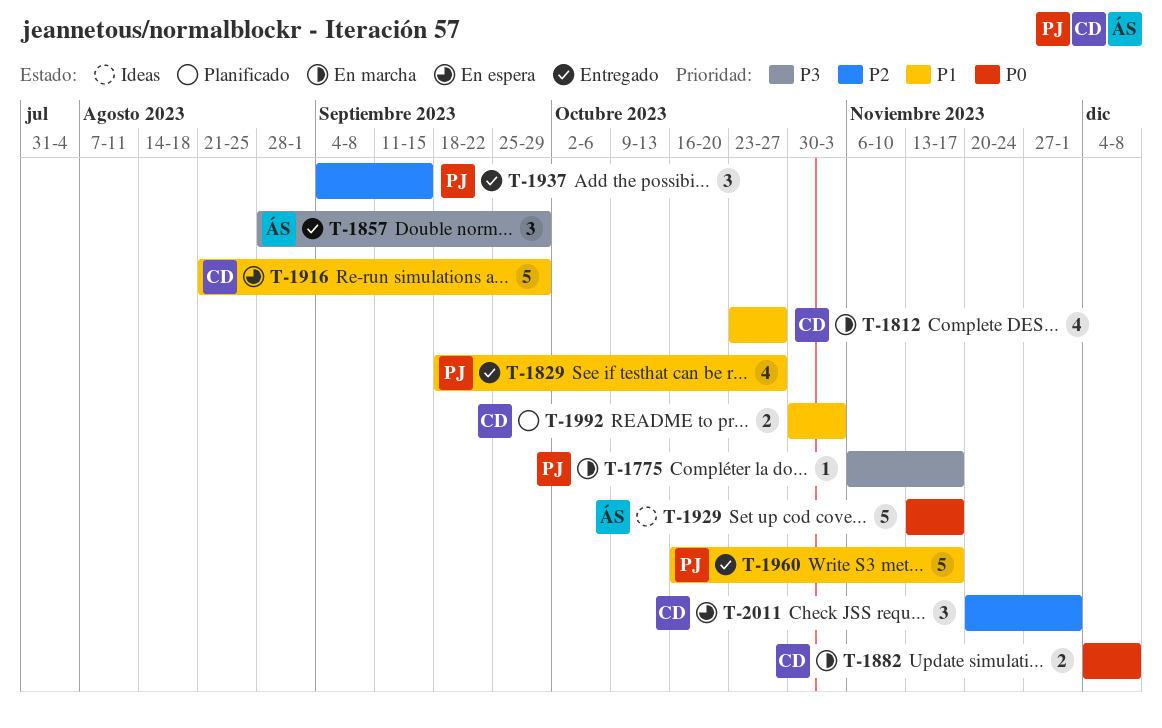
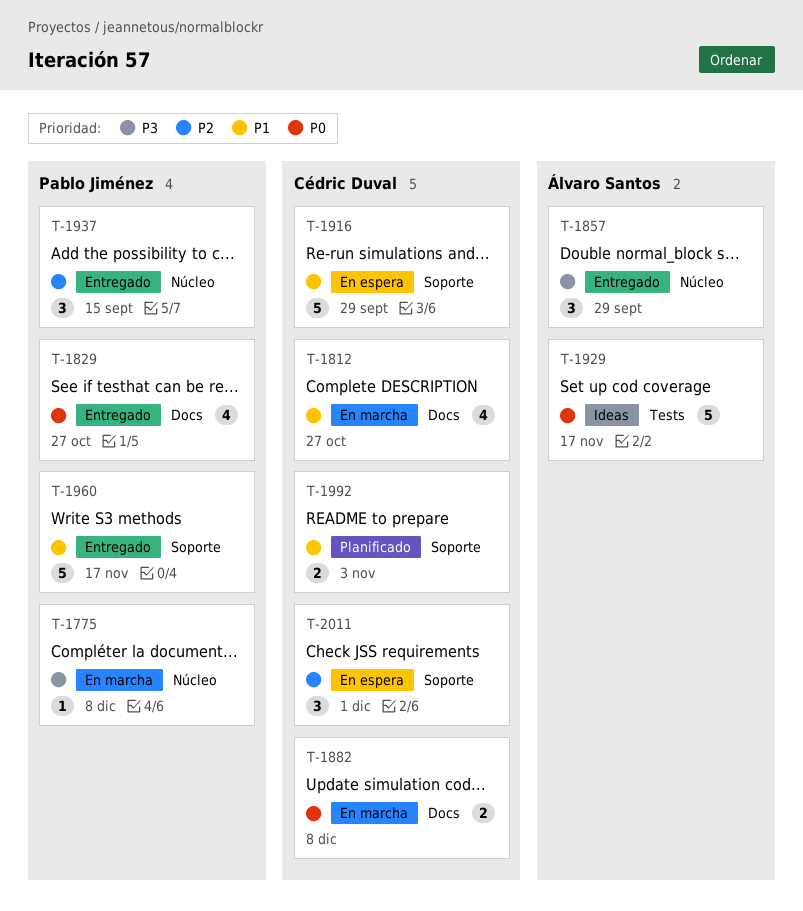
T-1775, due: Nov 17 -> Dec 8
T-1829, priority: P1 -> P0

